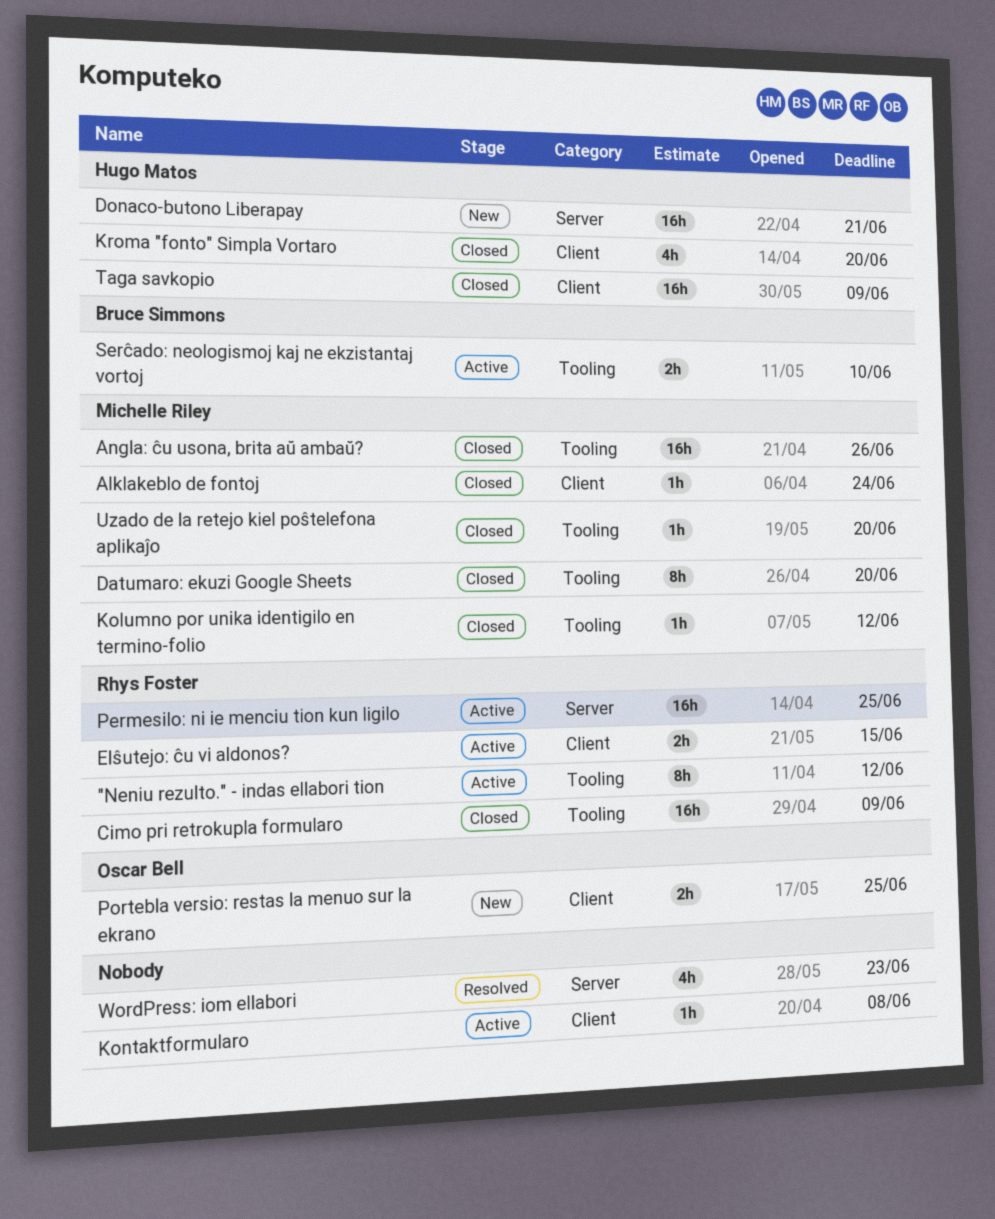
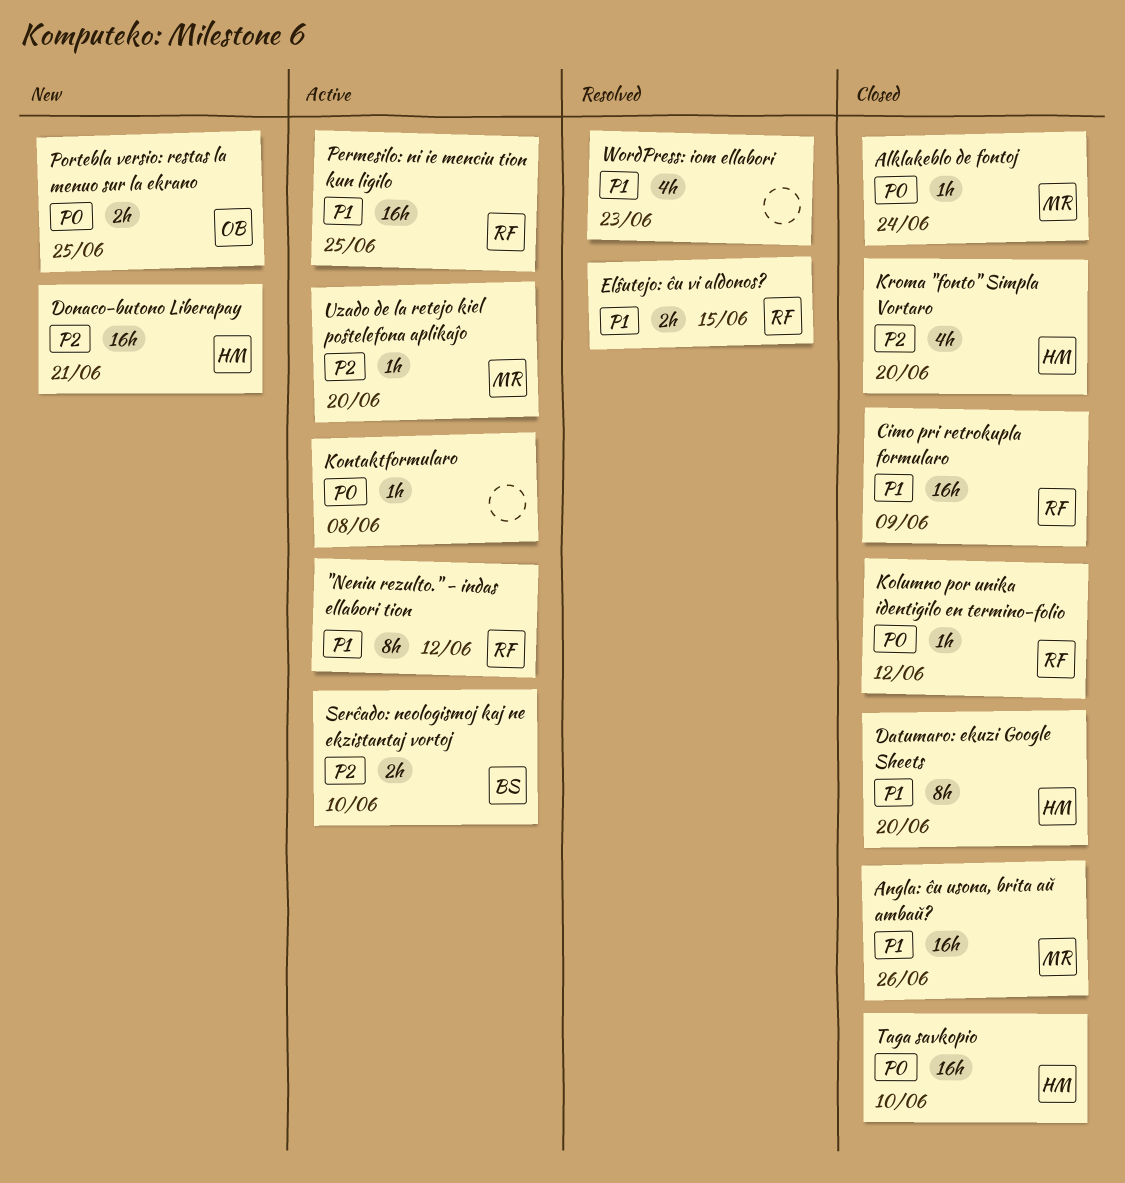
Datumaro: ekuzi Google Sheets, owner: Michelle Riley -> Hugo Matos
Elŝutejo: ĉu vi aldonos?, status: Active -> Resolved
Kolumno por unika identigilo en termino-folio, owner: Michelle Riley -> Rhys Foster
Taga savkopio, due: Jun 9 -> Jun 10
Uzado de la retejo kiel poŝtelefona aplikaĵo, status: Closed -> Active

